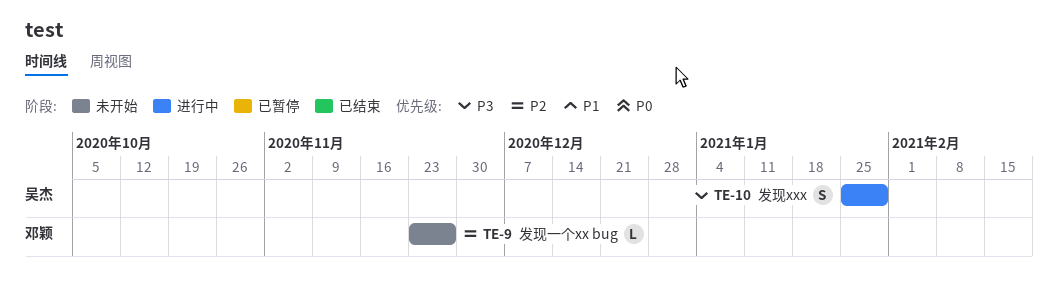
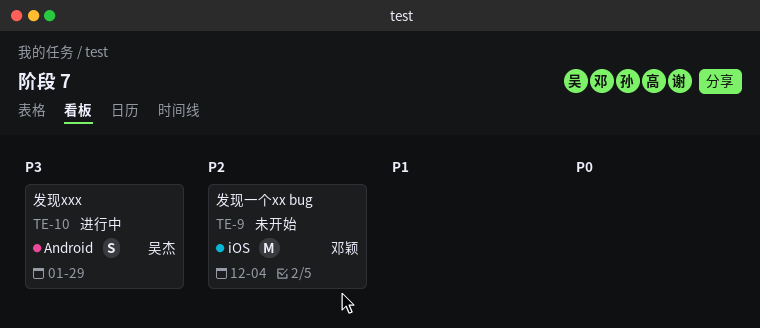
TE-9, estimate: L -> M
TE-9, due: Nov 27 -> Dec 4

